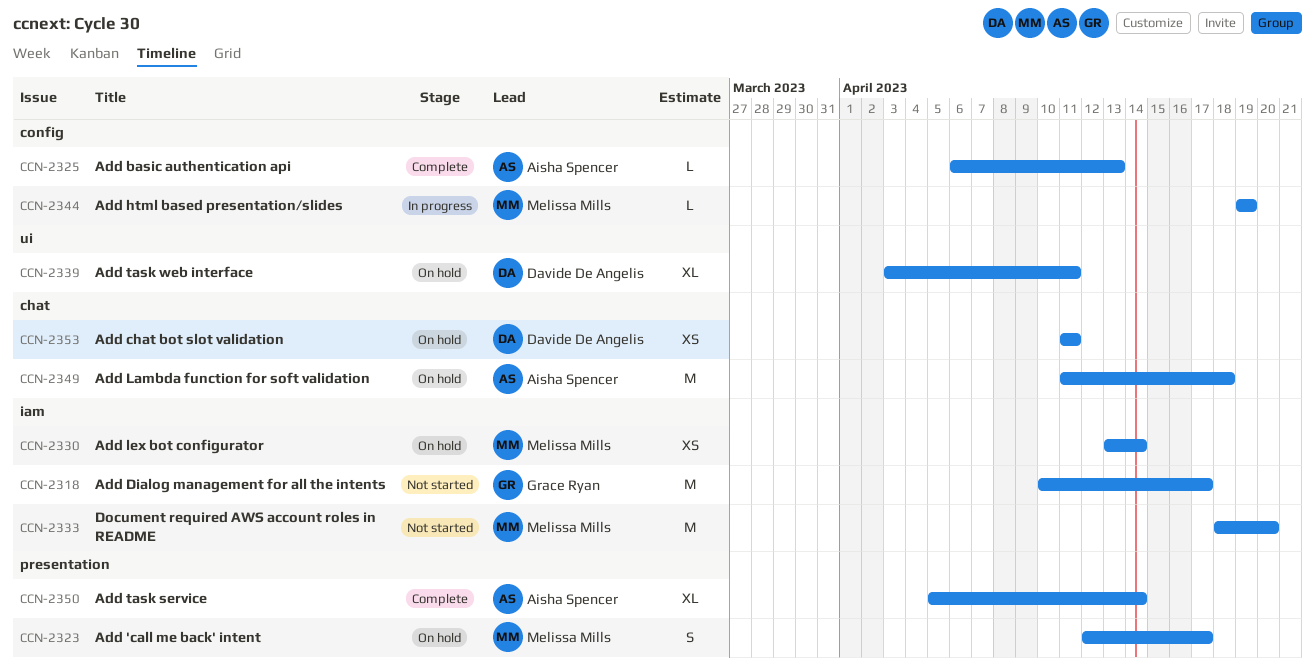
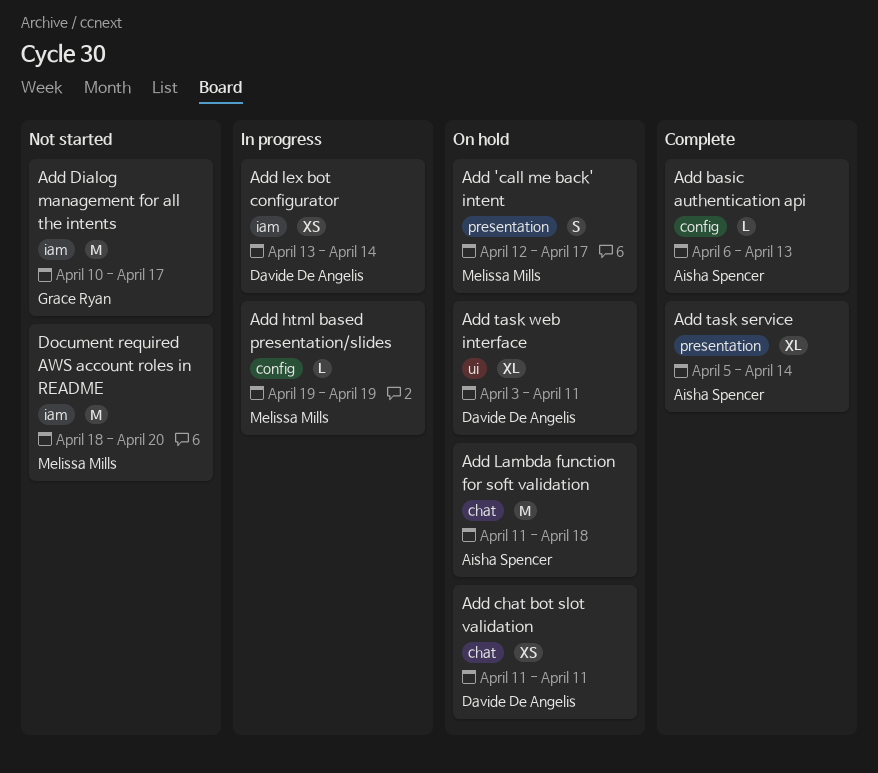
Add lex bot configurator, status: On hold -> In progress
Add lex bot configurator, owner: Melissa Mills -> Davide De Angelis

